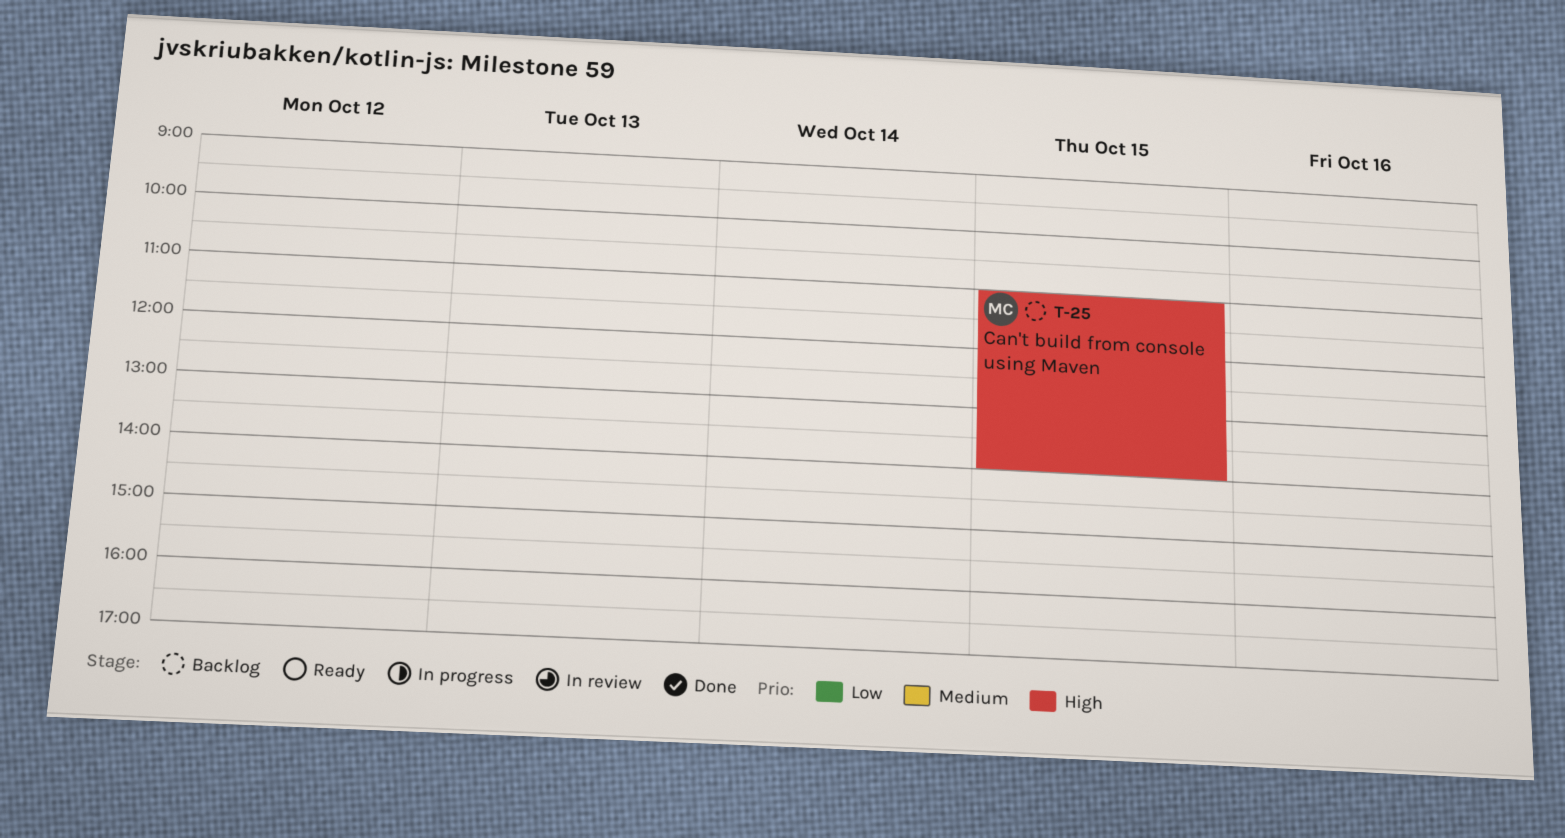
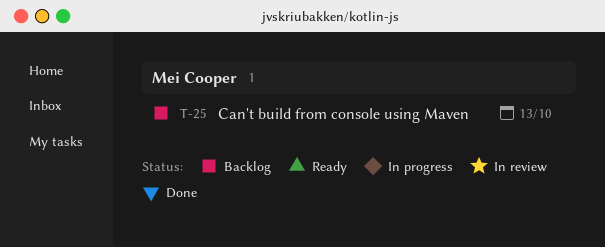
T-25, day: Oct 15 -> Oct 13

